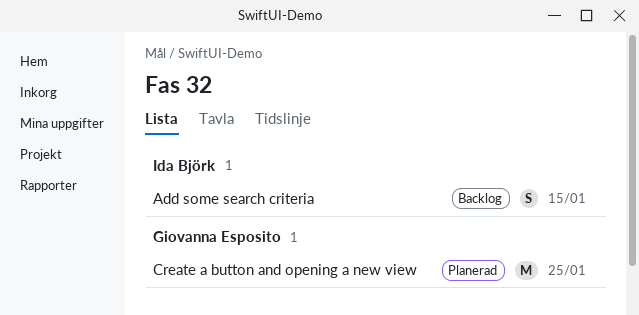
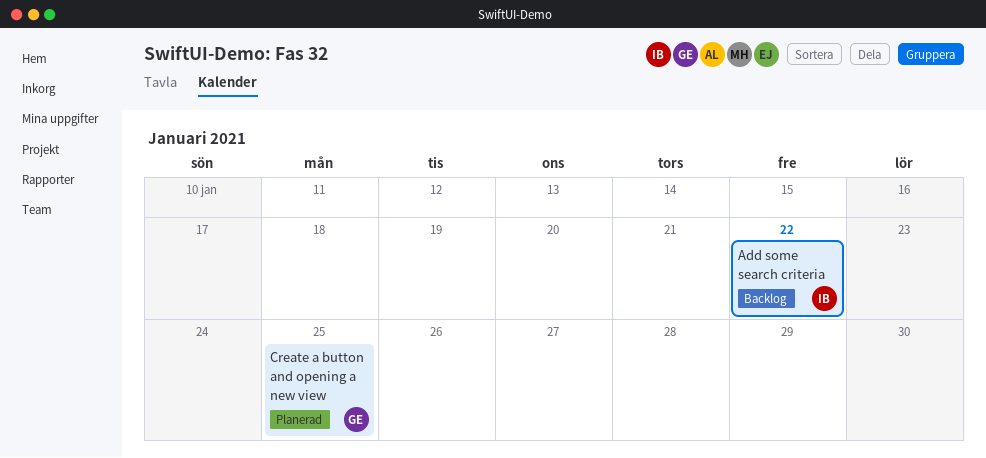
Add some search criteria, due: Jan 15 -> Jan 22

